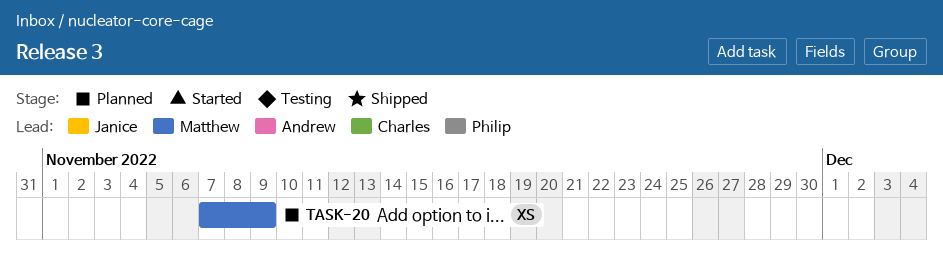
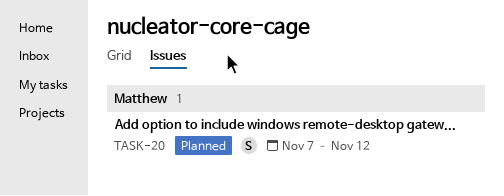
TASK-20, estimate: XS -> S
TASK-20, due: Nov 9 -> Nov 12

